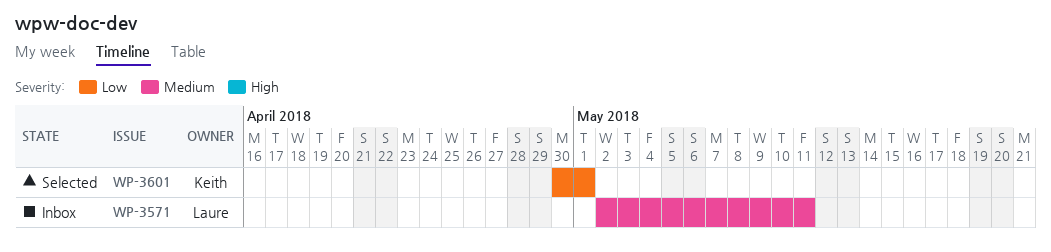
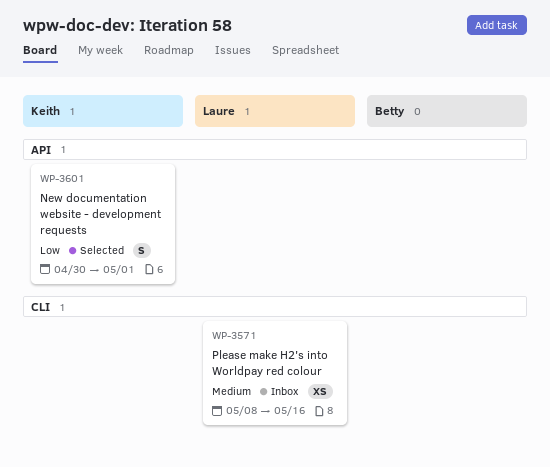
WP-3571, start: May 2 -> May 8
WP-3571, due: May 11 -> May 16

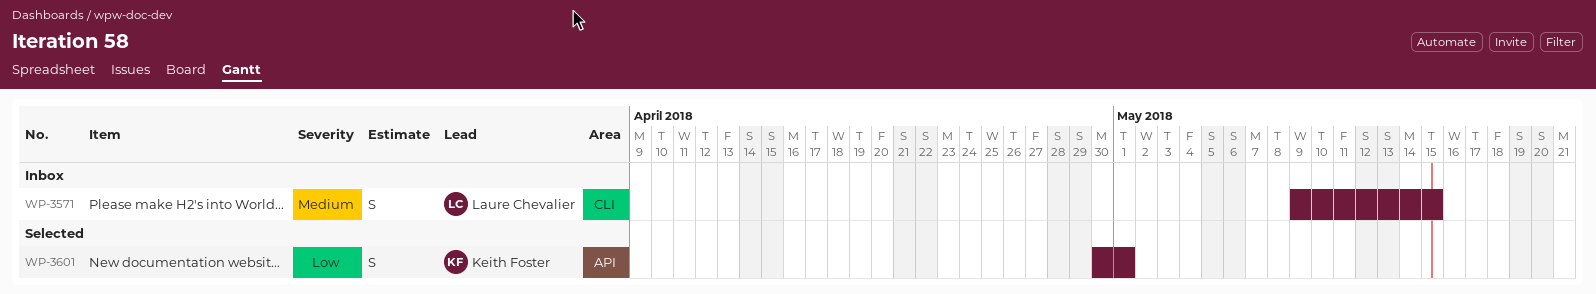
WP-3571, estimate: XS -> S
WP-3571, start: May 8 -> May 9
WP-3571, due: May 16 -> May 15

